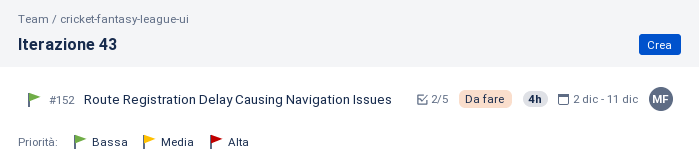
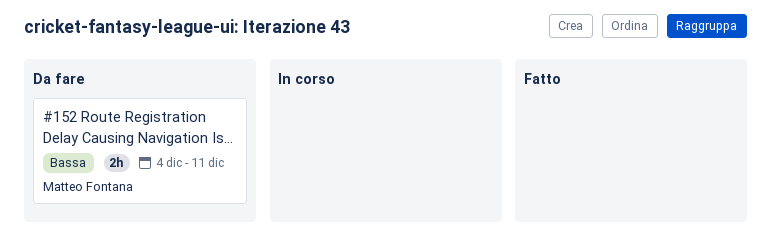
#152, estimate: 4h -> 2h
#152, start: Dec 2 -> Dec 4

